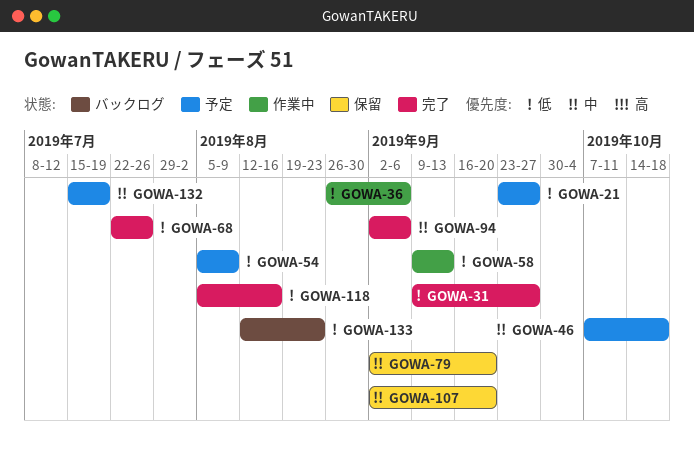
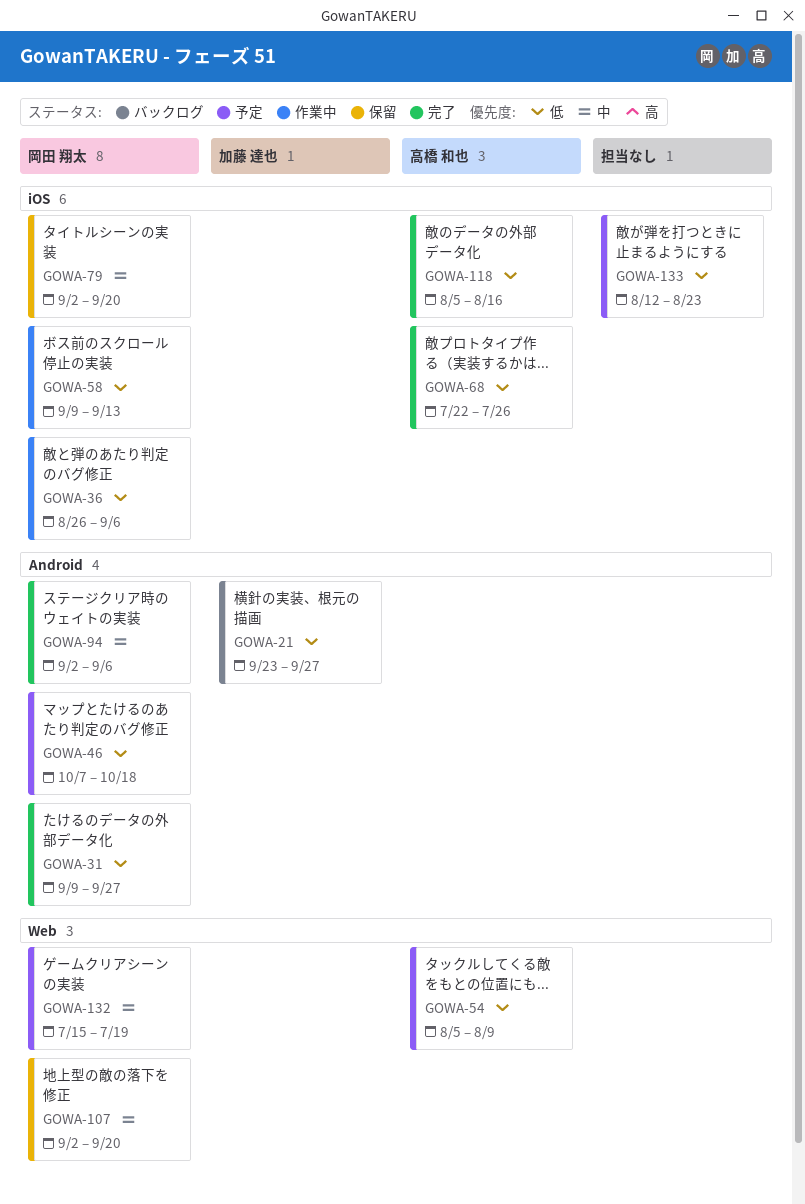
GOWA-21, status: 予定 -> バックログ
GOWA-46, priority: 中 -> 低
GOWA-133, status: バックログ -> 予定

